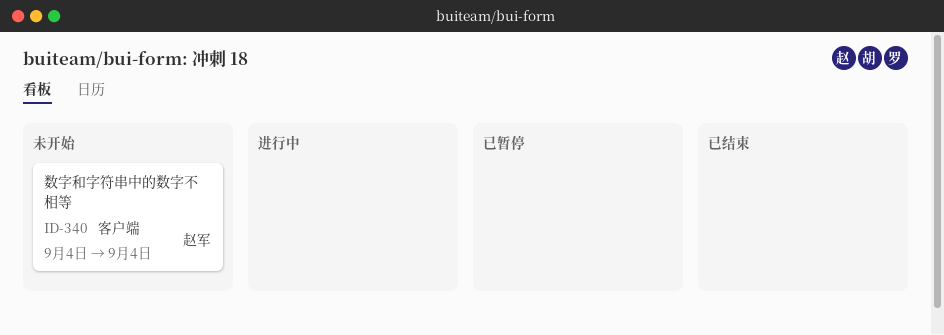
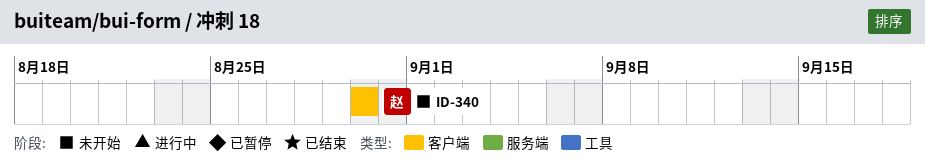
ID-340, start: Sep 4 -> Aug 30
ID-340, due: Sep 4 -> Aug 30

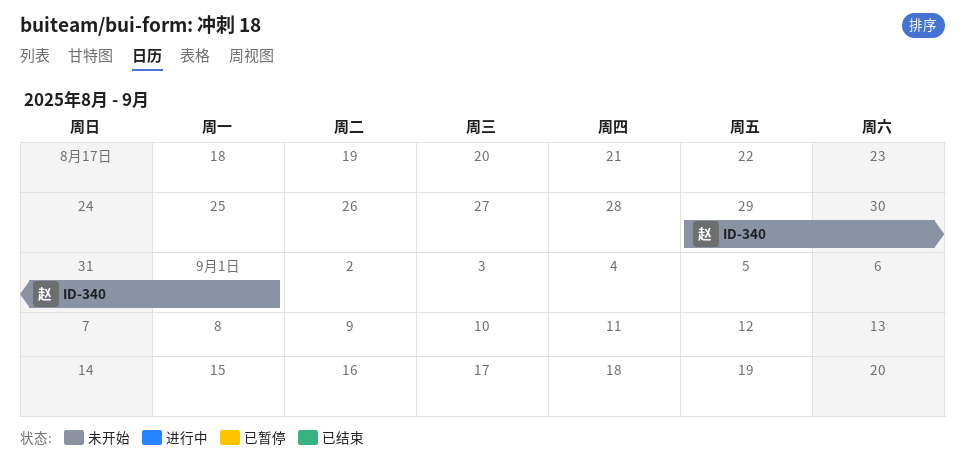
ID-340, start: Aug 30 -> Aug 29
ID-340, due: Aug 30 -> Sep 1

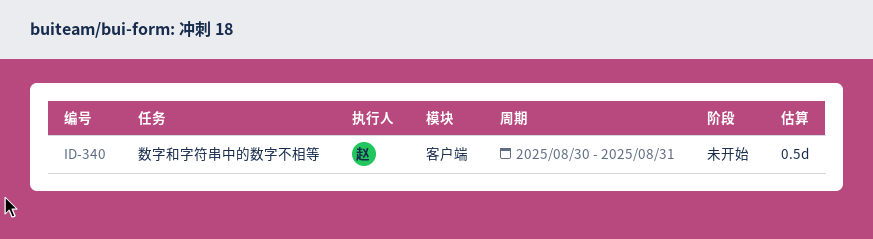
ID-340, start: Aug 29 -> Aug 30
ID-340, due: Sep 1 -> Aug 31

